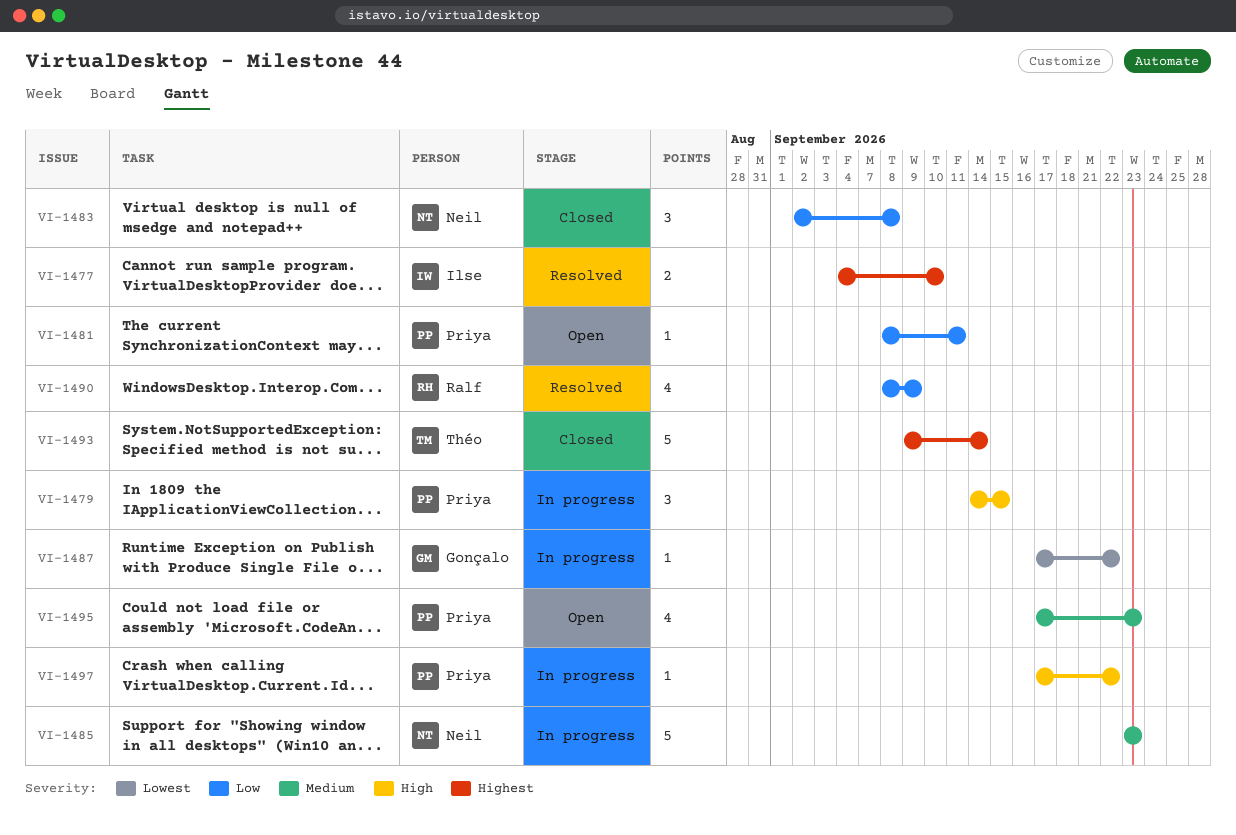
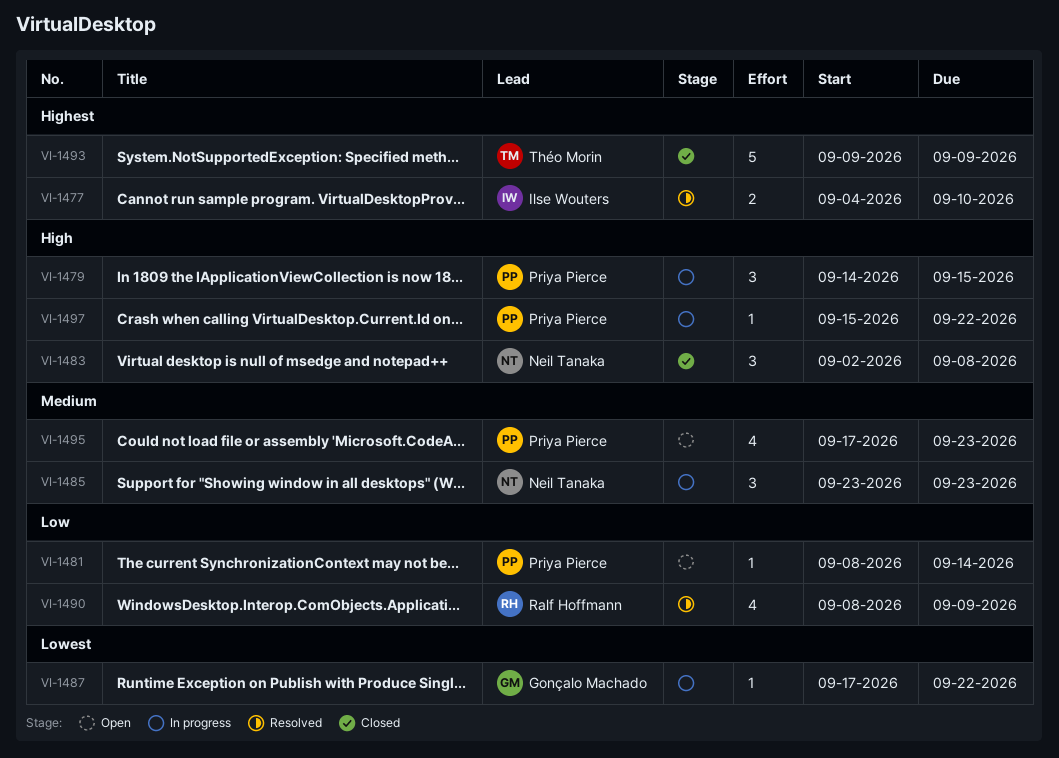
VI-1481, due: Sep 11 -> Sep 14
VI-1483, priority: Low -> High
VI-1485, estimate: 5 -> 3
VI-1493, due: Sep 14 -> Sep 9
VI-1497, start: Sep 17 -> Sep 15

